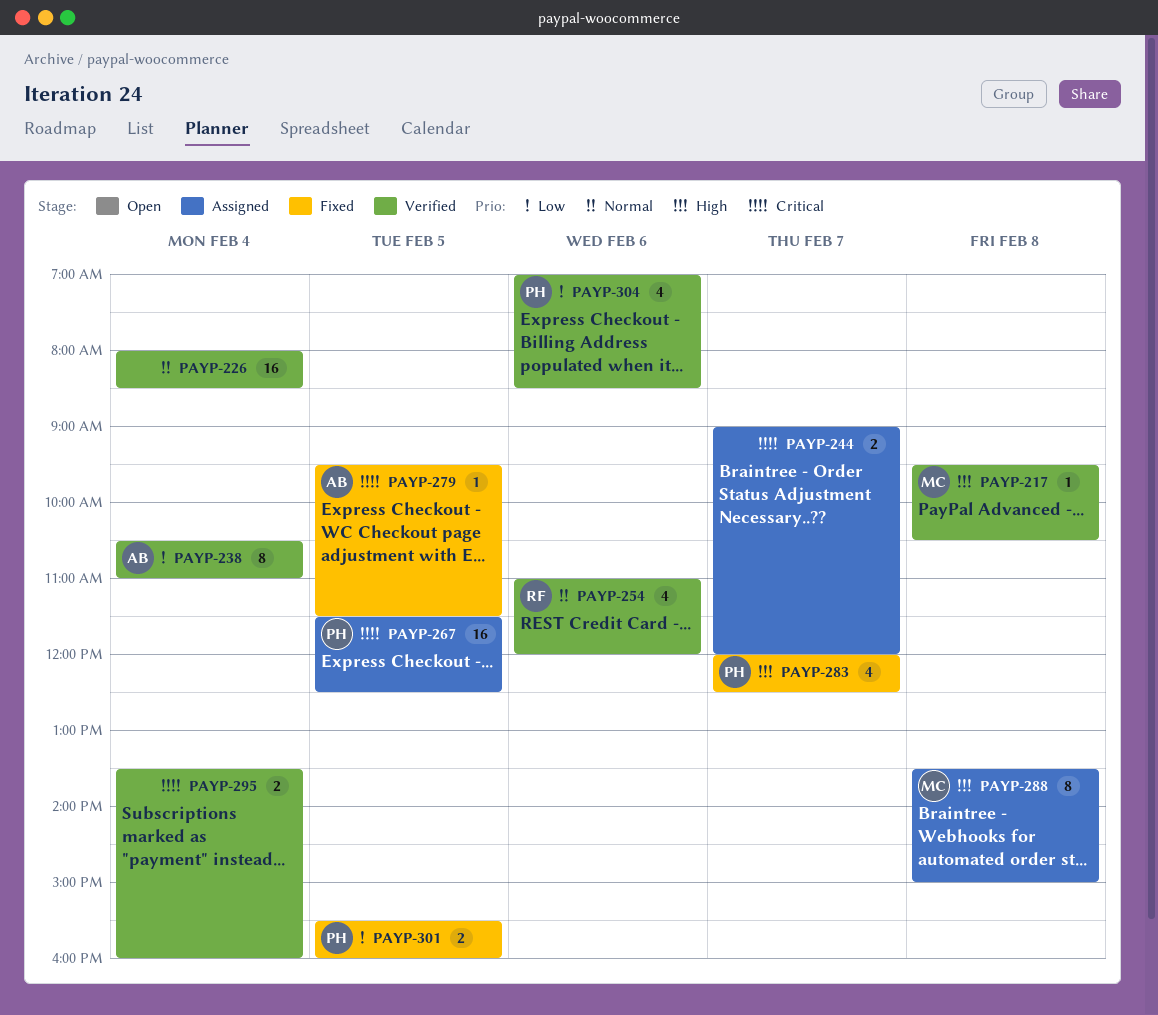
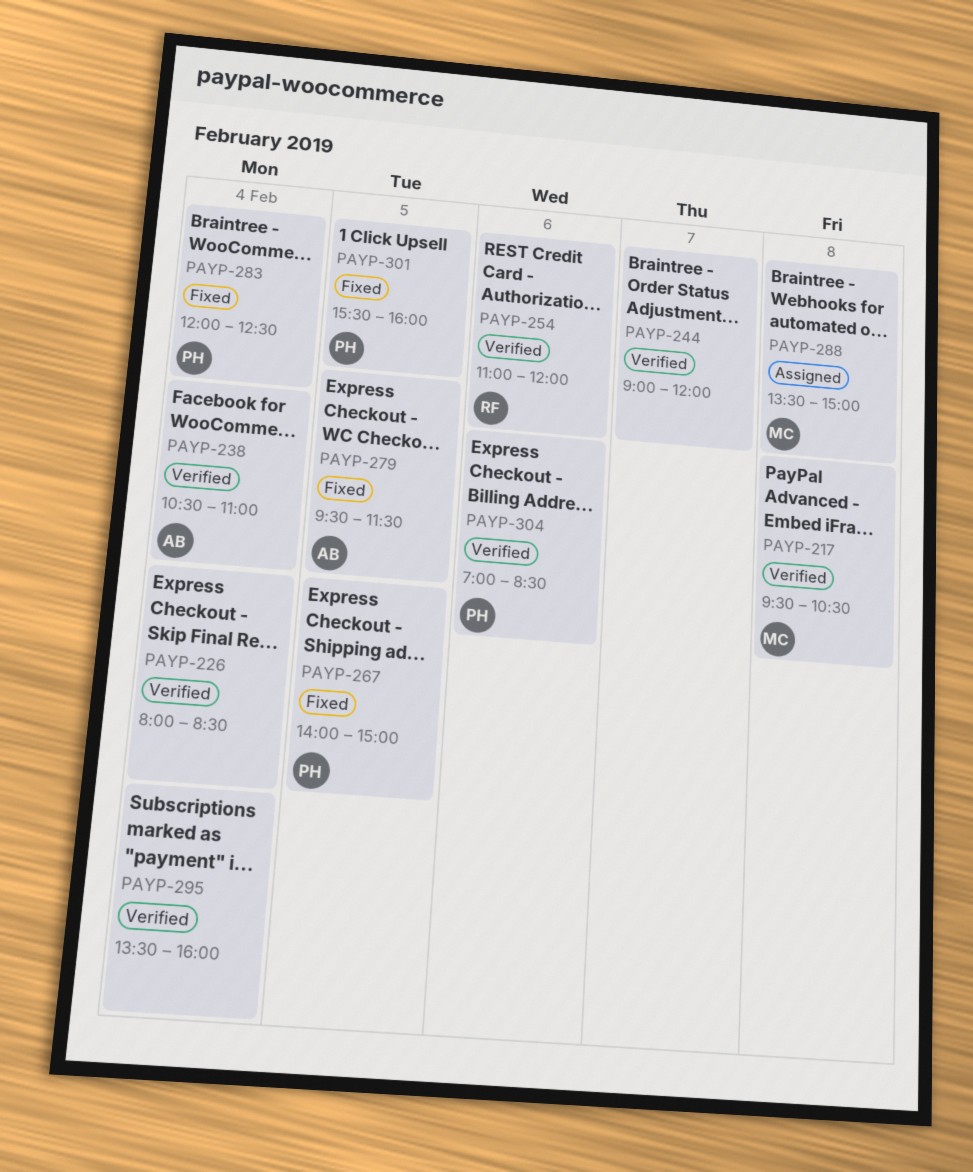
PAYP-244, status: Assigned -> Verified
PAYP-267, status: Assigned -> Fixed
PAYP-267, begins: 11:30 -> 14:00
PAYP-267, ends: 12:30 -> 15:00
PAYP-283, day: Feb 7 -> Feb 4

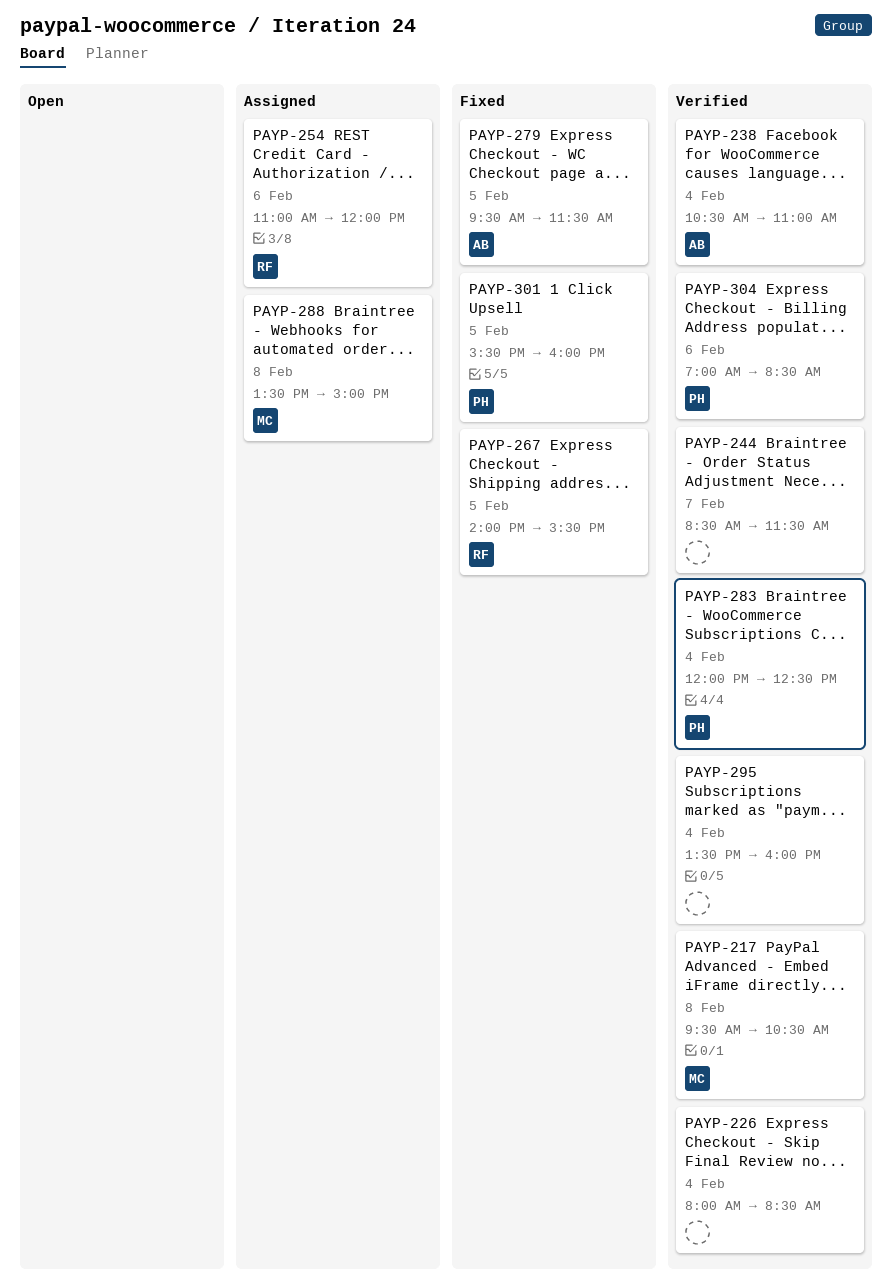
PAYP-244, begins: 09:00 -> 08:30
PAYP-244, ends: 12:00 -> 11:30
PAYP-254, status: Verified -> Assigned
PAYP-267, owner: PH -> RF
PAYP-267, ends: 15:00 -> 15:30
PAYP-283, status: Fixed -> Verified

